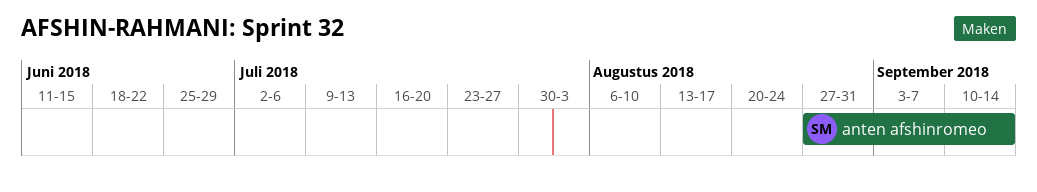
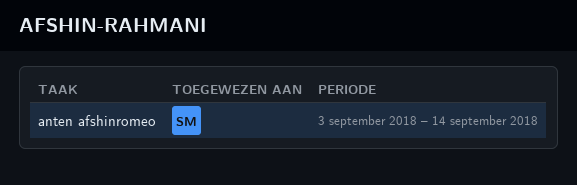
anten afshinromeo, start: Aug 27 -> Sep 3

